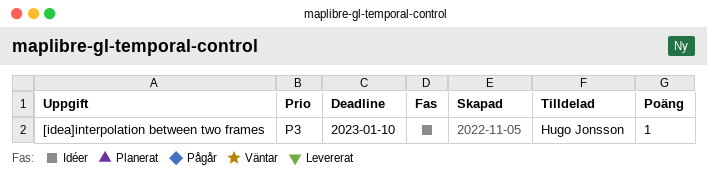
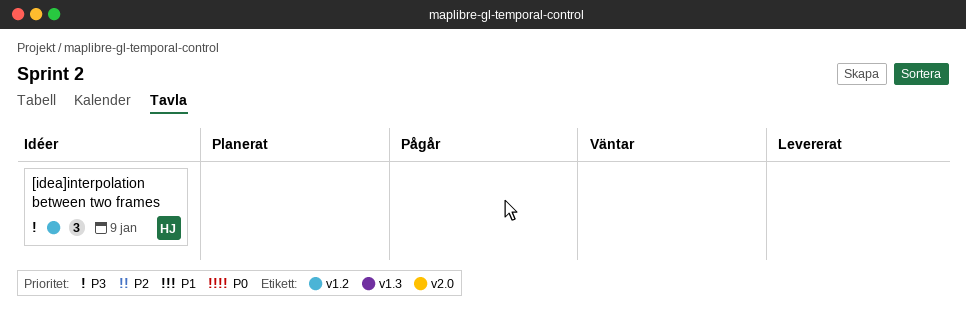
[idea]interpolation between two frames, estimate: 1 -> 3
[idea]interpolation between two frames, due: Jan 10 -> Jan 9

